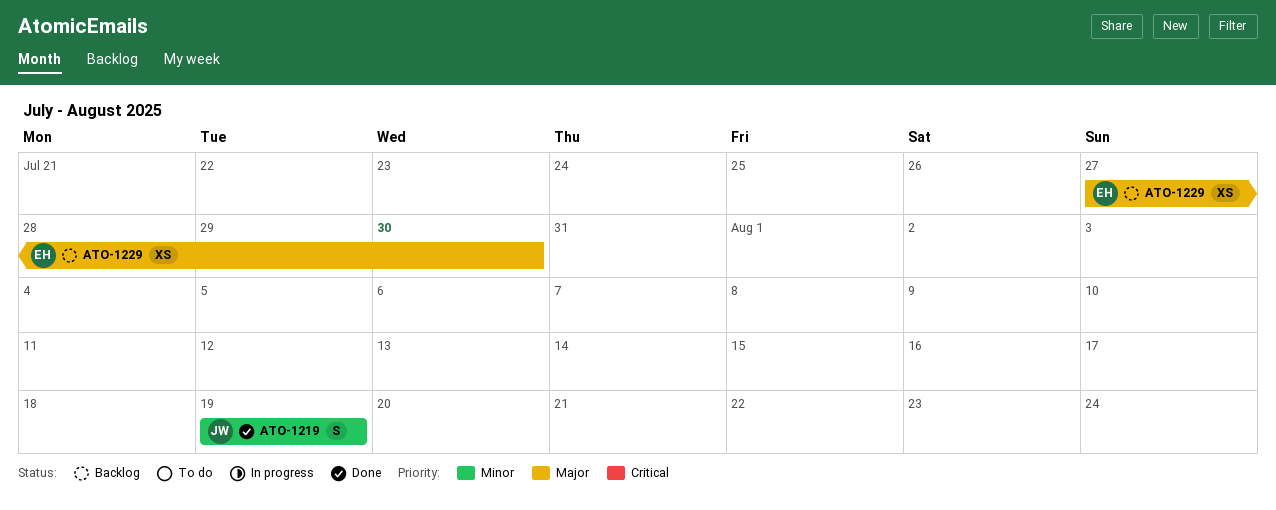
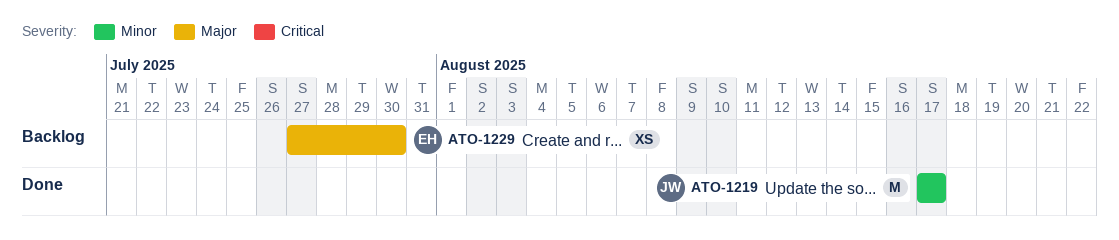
ATO-1219, estimate: S -> M
ATO-1219, start: Aug 19 -> Aug 17
ATO-1219, due: Aug 19 -> Aug 17

